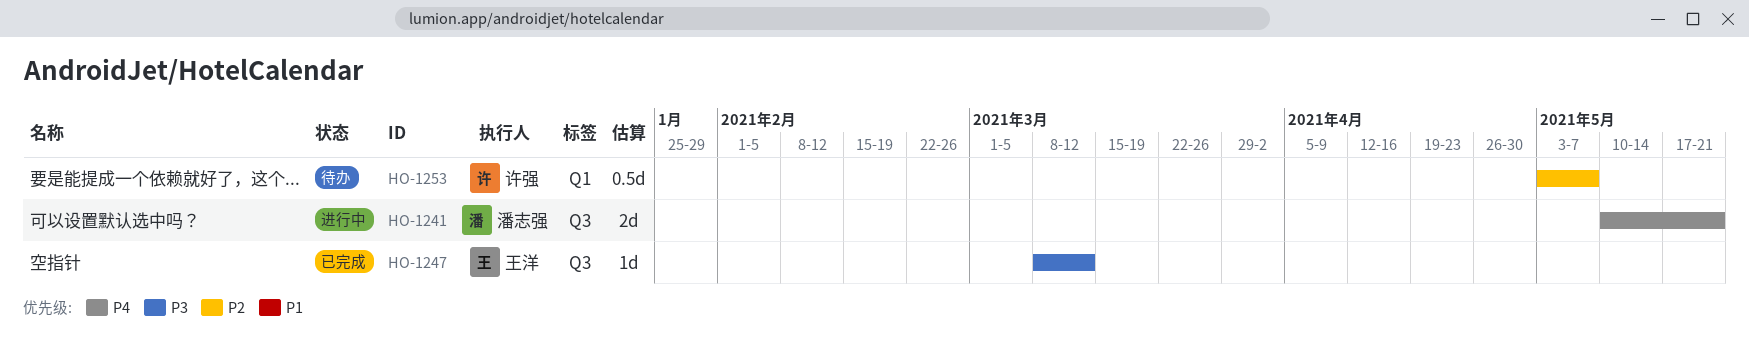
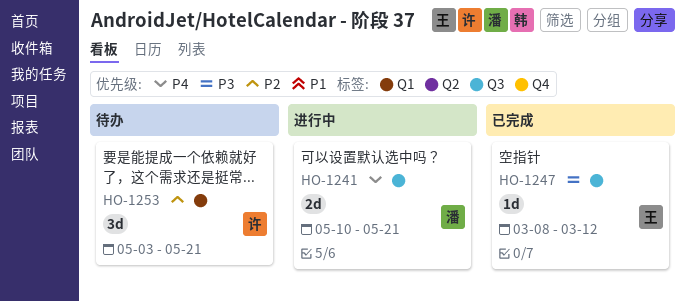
HO-1253, estimate: 0.5d -> 3d
HO-1253, due: May 7 -> May 21

